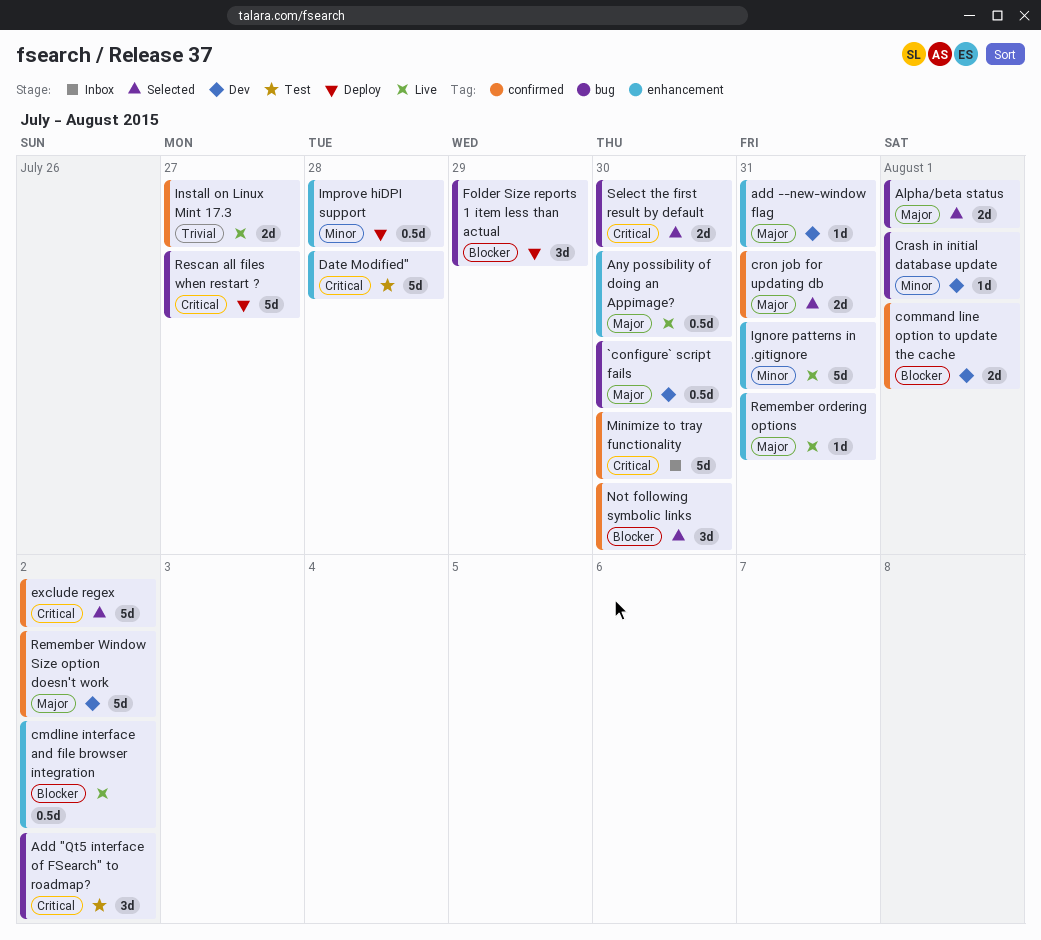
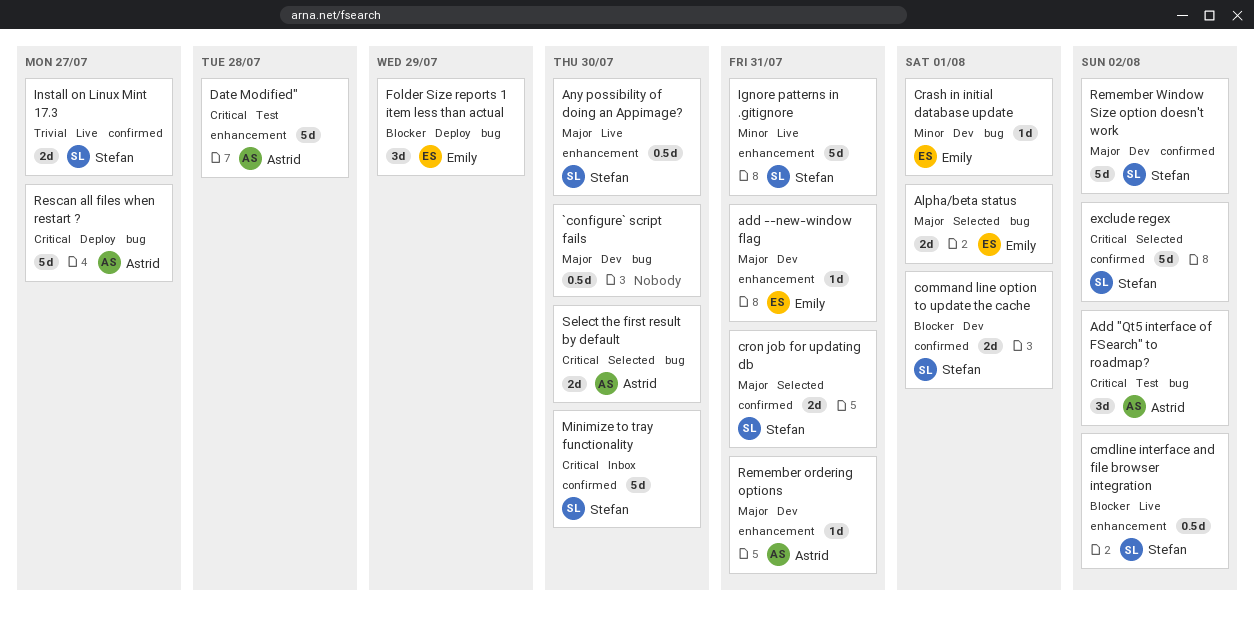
Improve hiDPI support: present -> none
Not following symbolic links: present -> none
Remember ordering options, status: Live -> Dev

